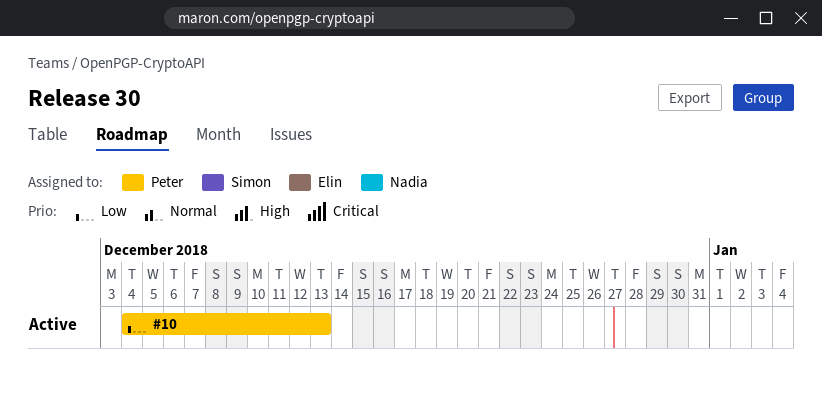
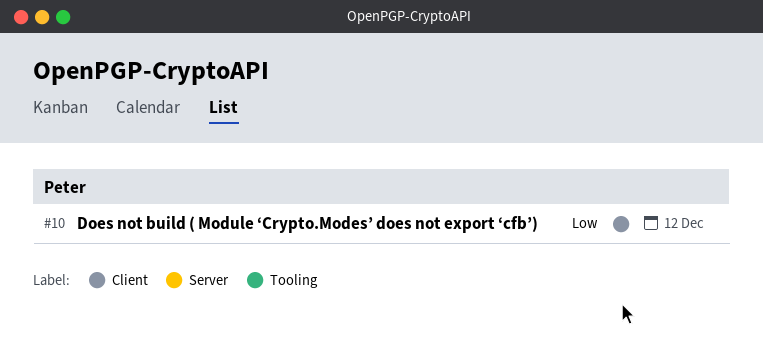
#10, due: Dec 13 -> Dec 12

